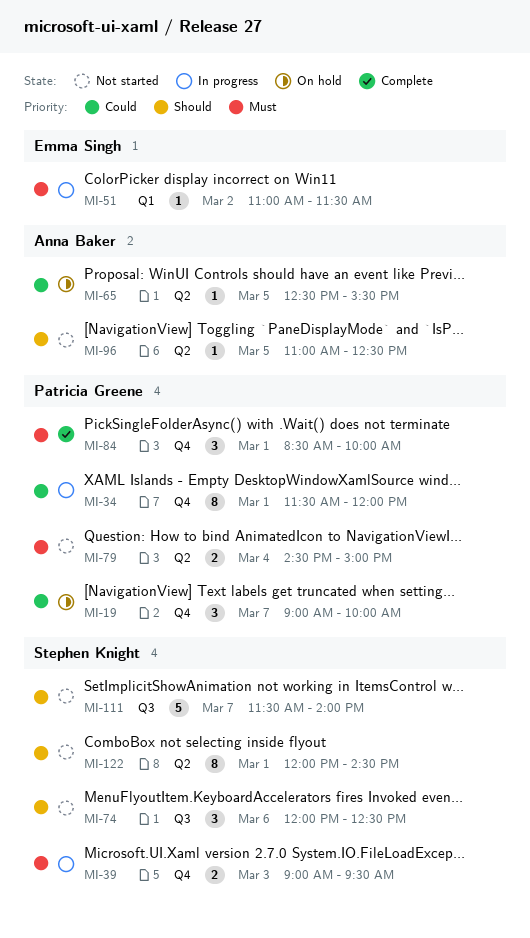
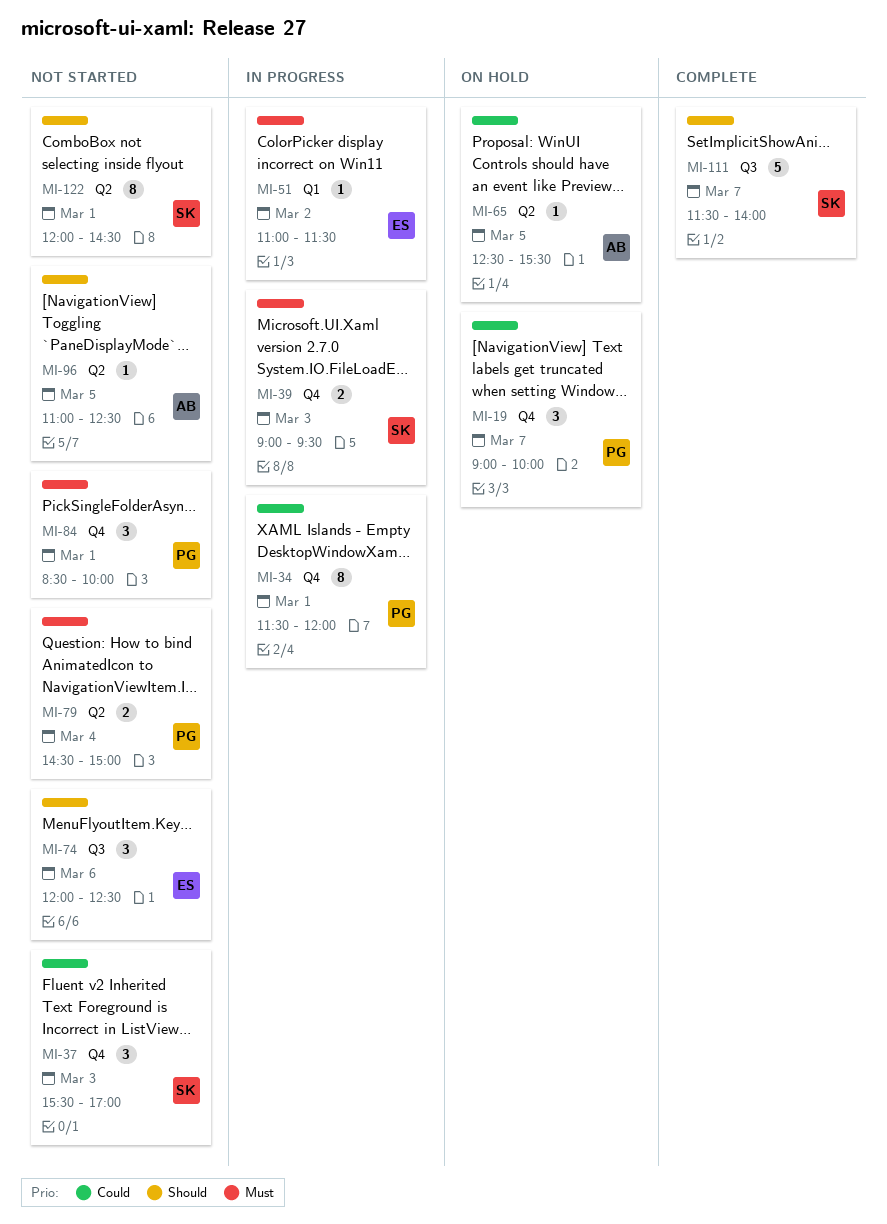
MI-37: none -> present
MI-74, owner: Stephen Knight -> Emma Singh
MI-84, status: Complete -> Not started
MI-111, status: Not started -> Complete

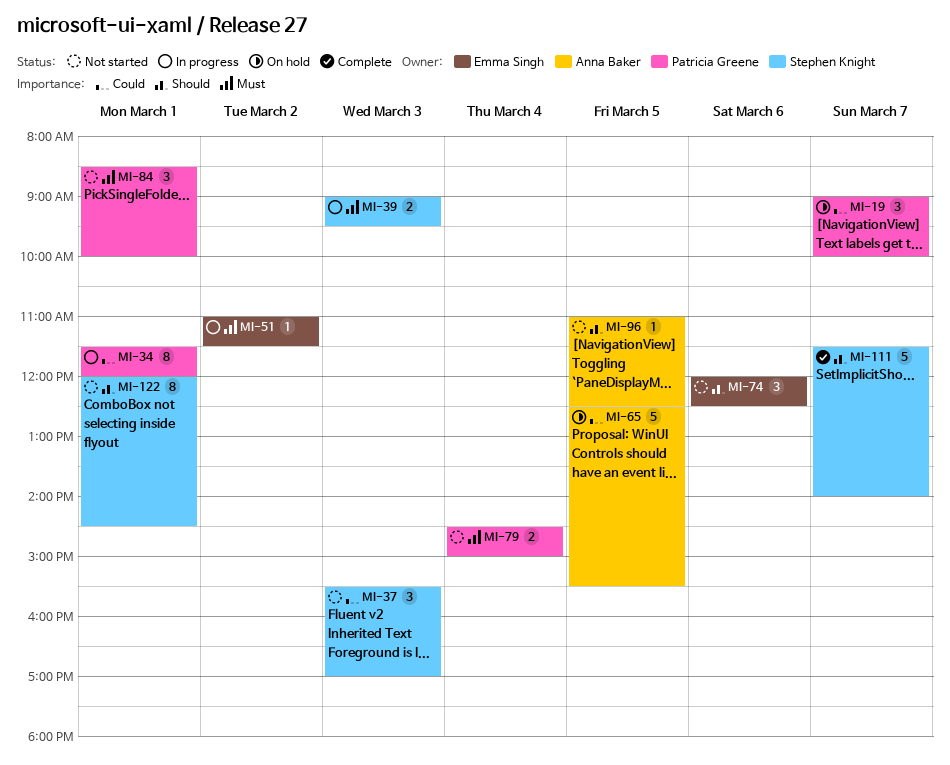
MI-65, estimate: 1 -> 5

